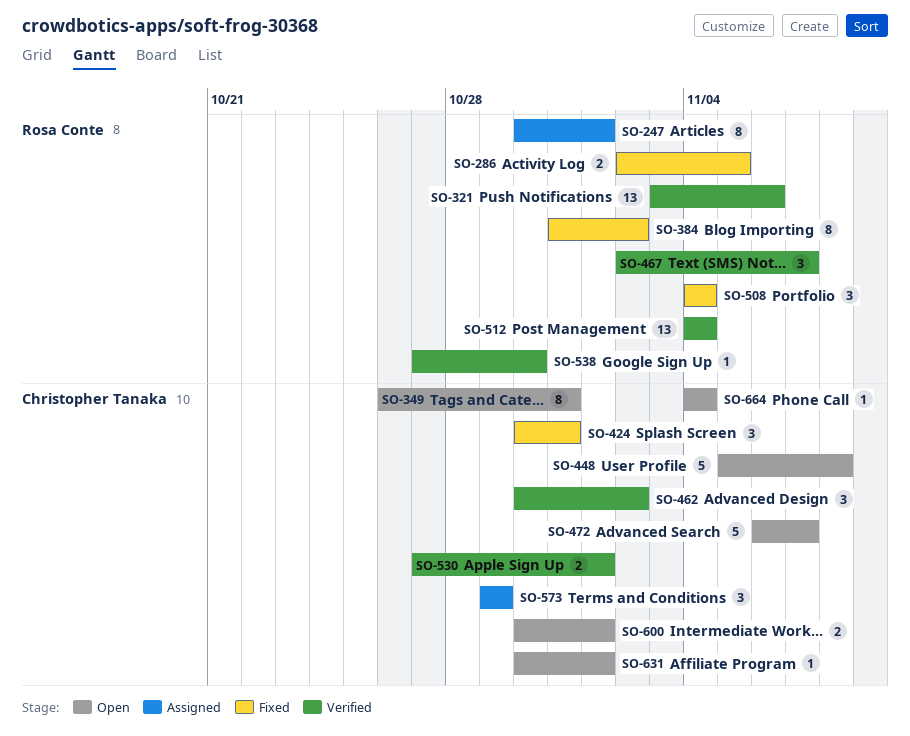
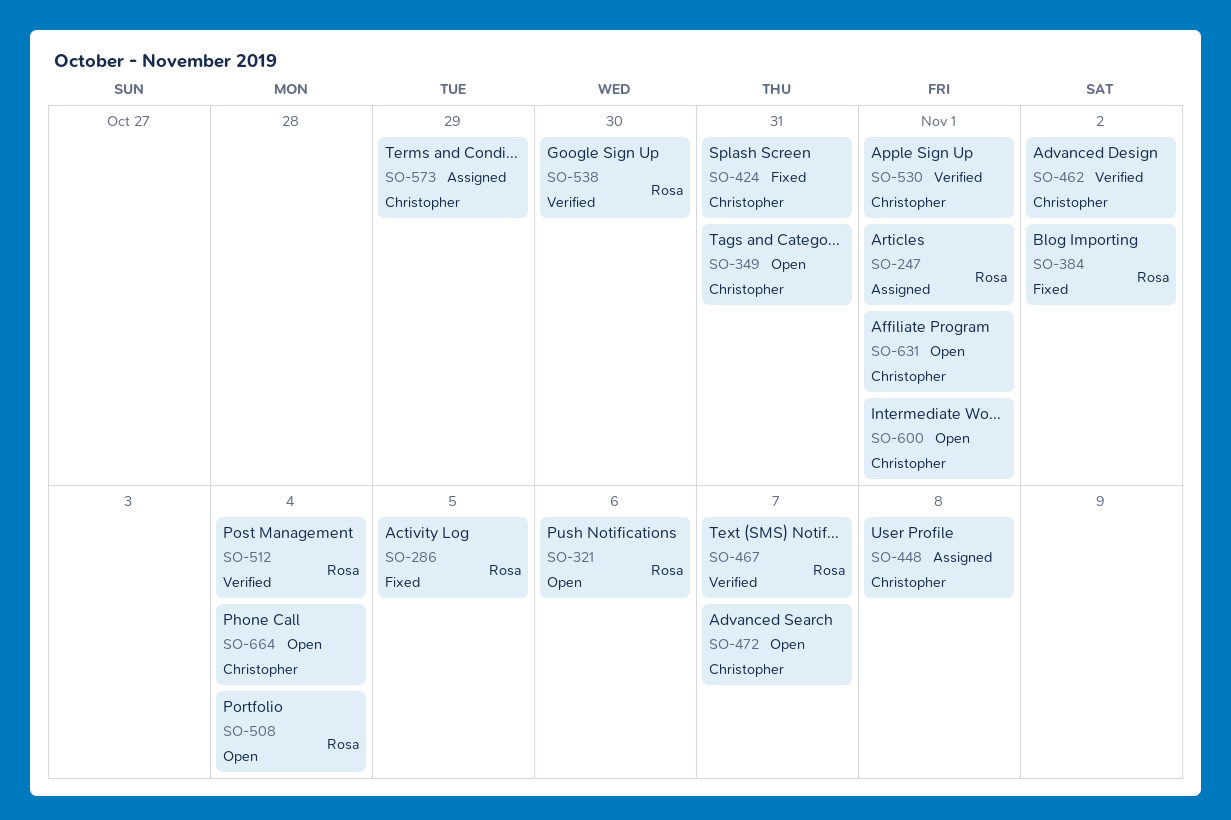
SO-321, status: Verified -> Open
SO-448, status: Open -> Assigned
SO-508, status: Fixed -> Open

